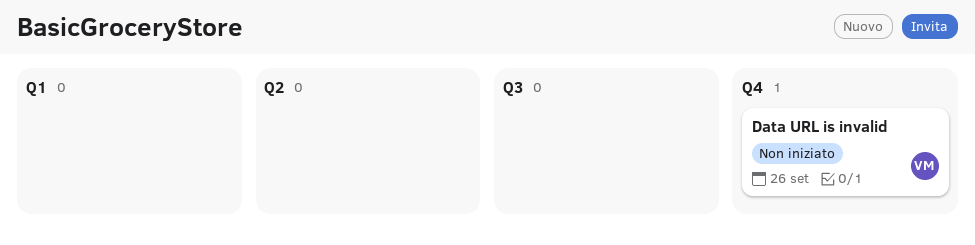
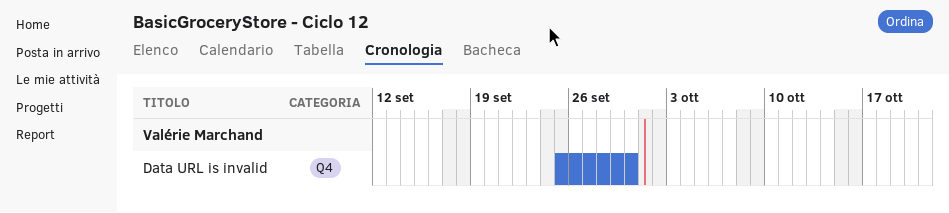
Data URL is invalid, due: Sep 26 -> Sep 30

